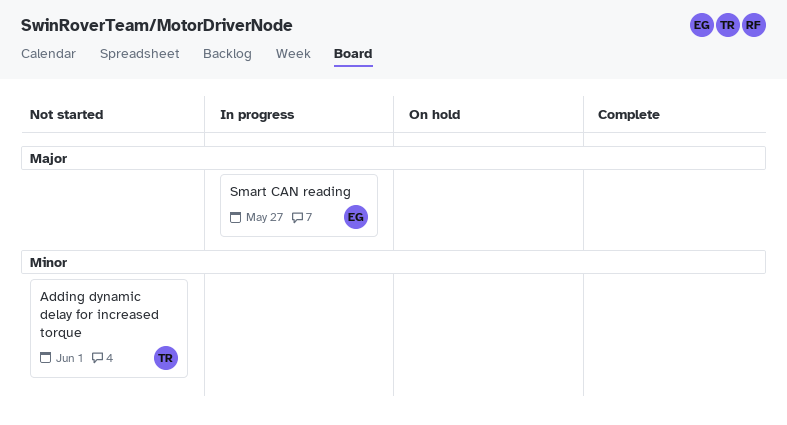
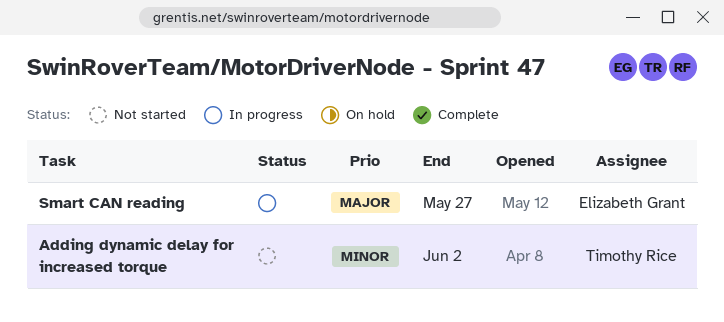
Adding dynamic delay for increased torque, due: Jun 1 -> Jun 2

